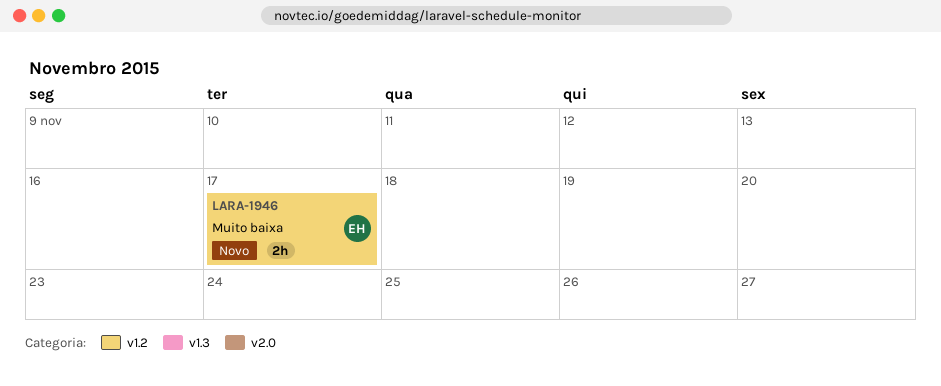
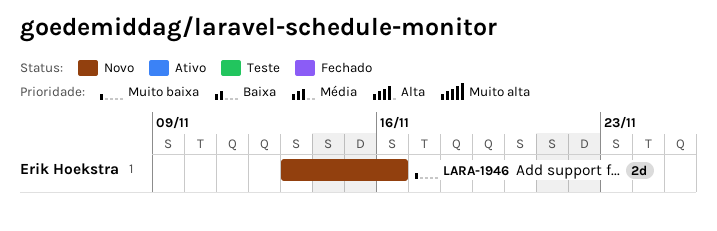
LARA-1946, estimate: 2h -> 2d
LARA-1946, due: Nov 17 -> Nov 16

